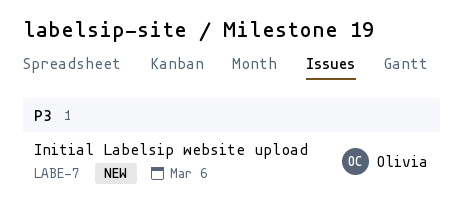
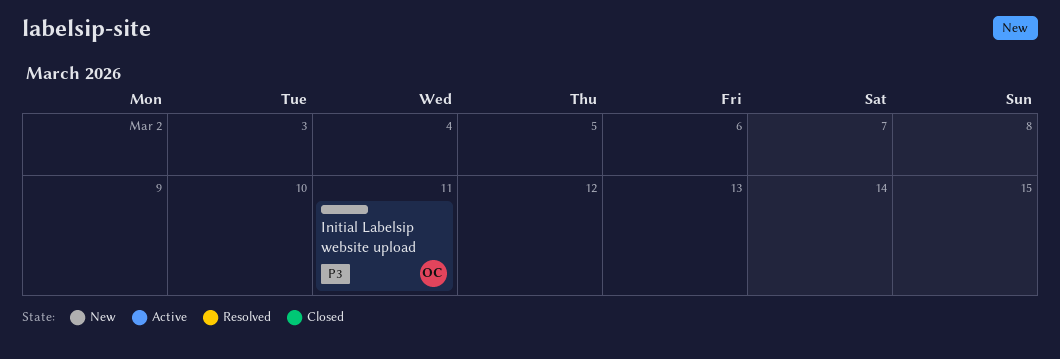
Initial Labelsip website upload, due: Mar 6 -> Mar 11

